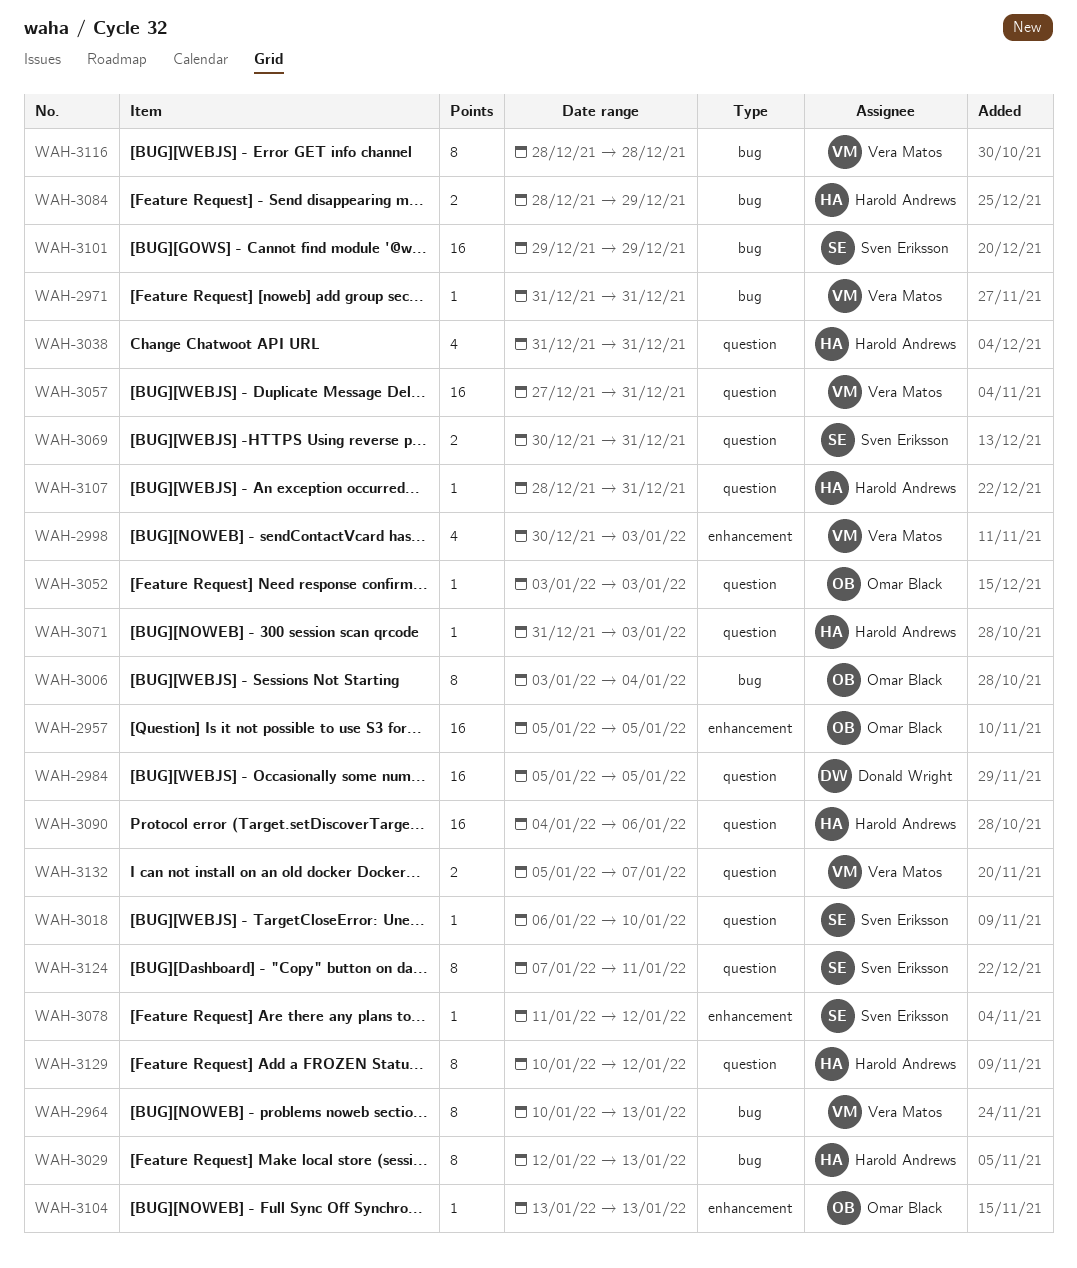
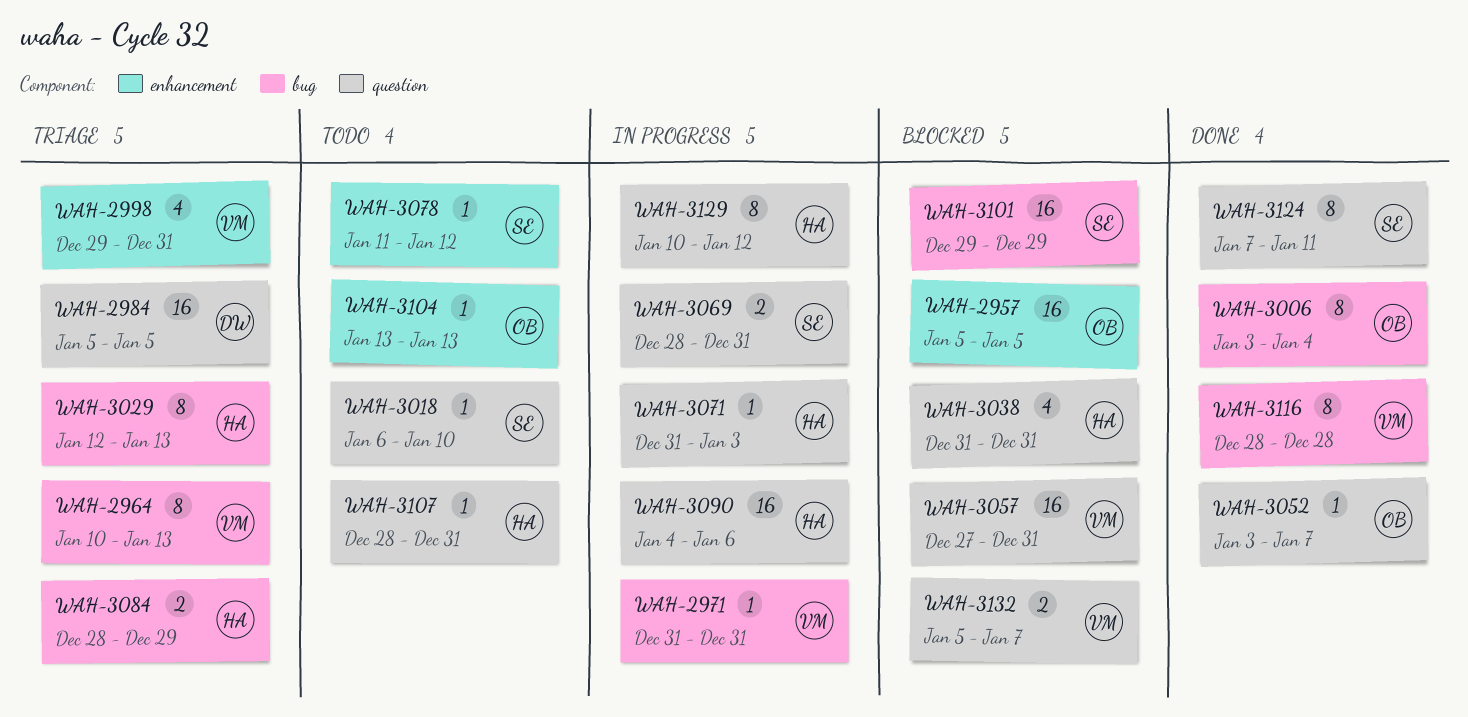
WAH-2998, start: Dec 30 -> Dec 29
WAH-2998, due: Jan 3 -> Dec 31
WAH-3052, due: Jan 3 -> Jan 7
WAH-3069, start: Dec 30 -> Dec 28

